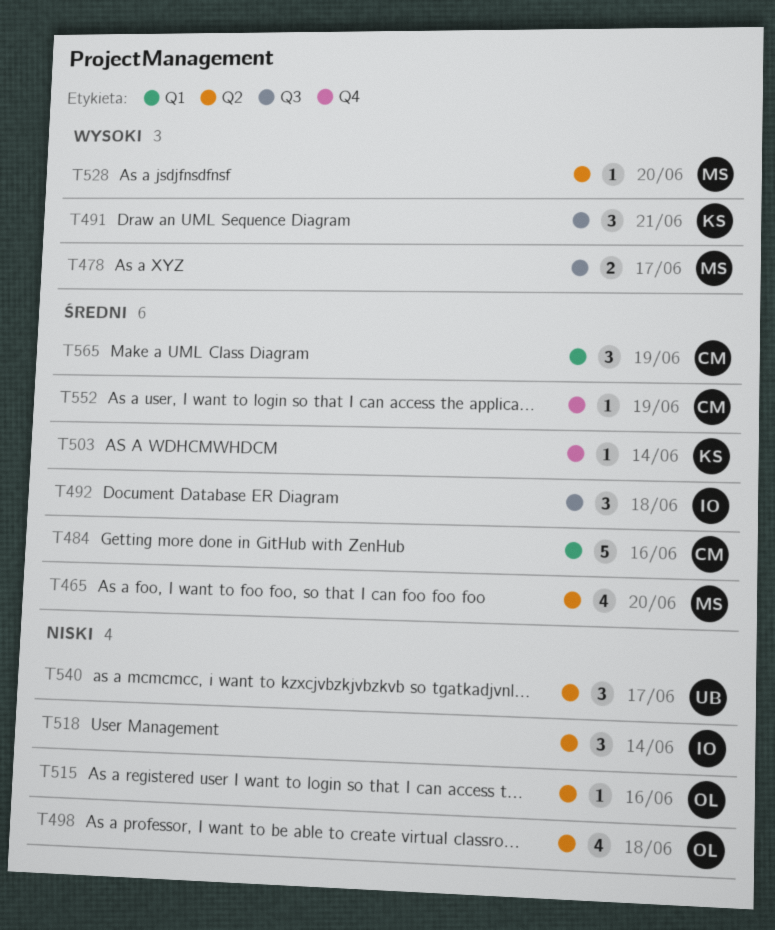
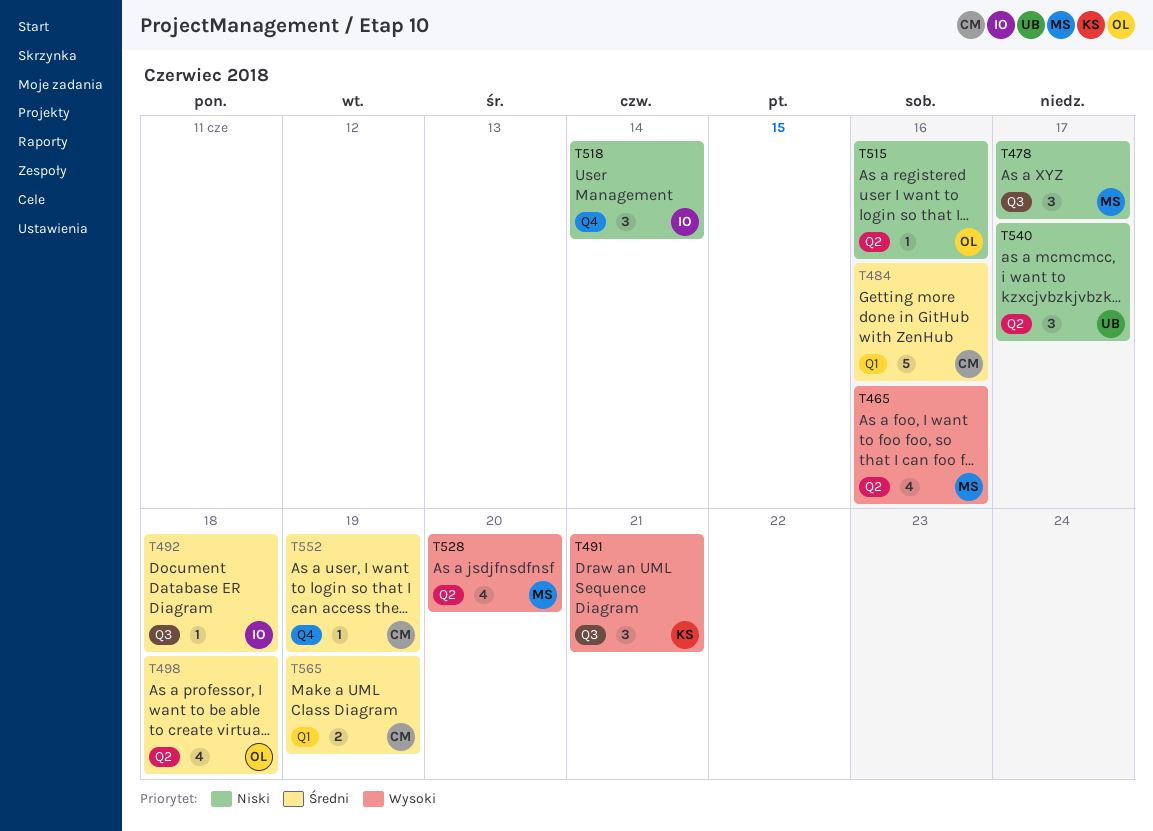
T465, priority: Średni -> Wysoki
T465, due: Jun 20 -> Jun 16
T478, priority: Wysoki -> Niski
T478, estimate: 2 -> 3
T492, estimate: 3 -> 1
T498, priority: Niski -> Średni
T503: present -> none
T518, label: Q2 -> Q4
T528, estimate: 1 -> 4
T565, estimate: 3 -> 2

